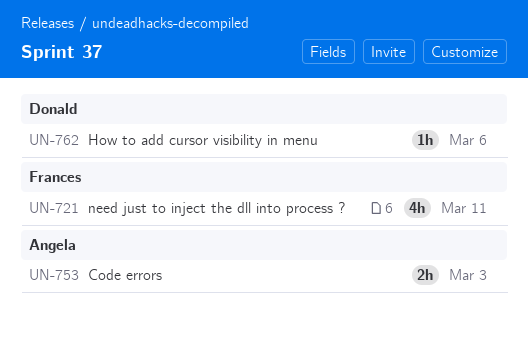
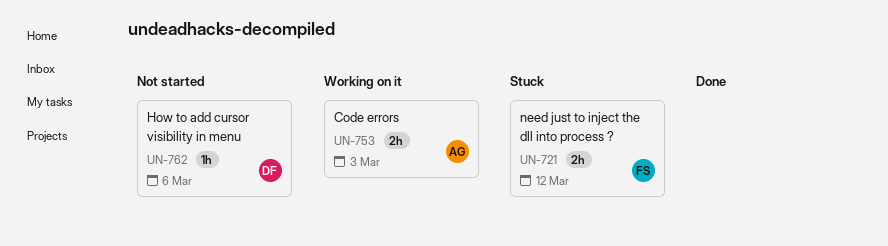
UN-721, estimate: 4h -> 2h
UN-721, due: Mar 11 -> Mar 12

